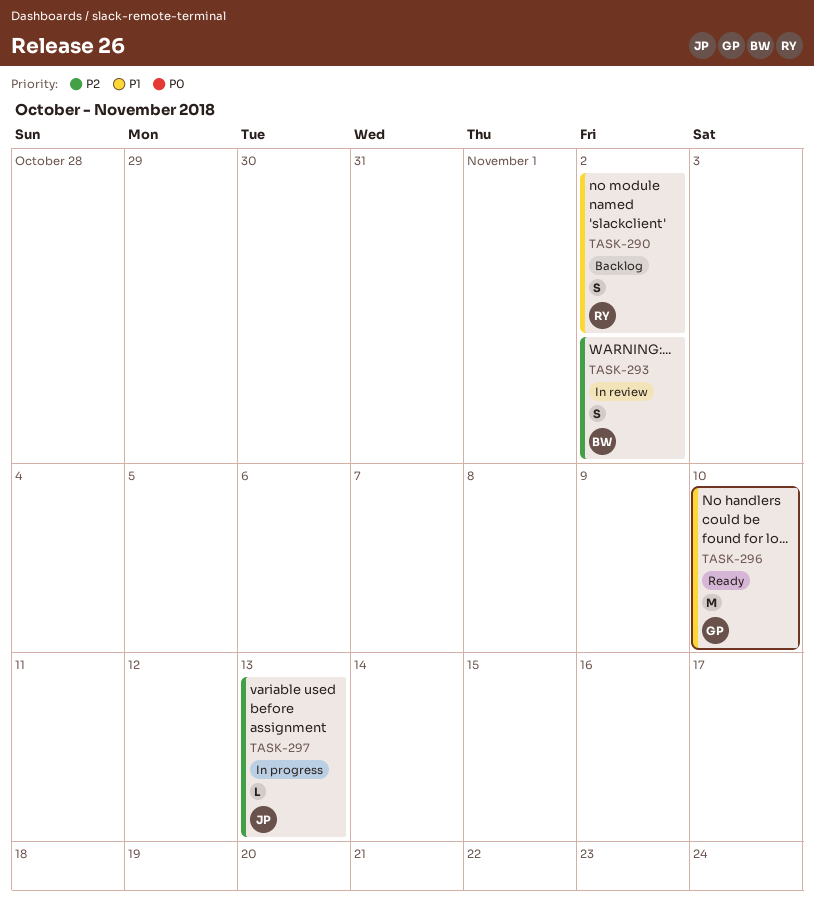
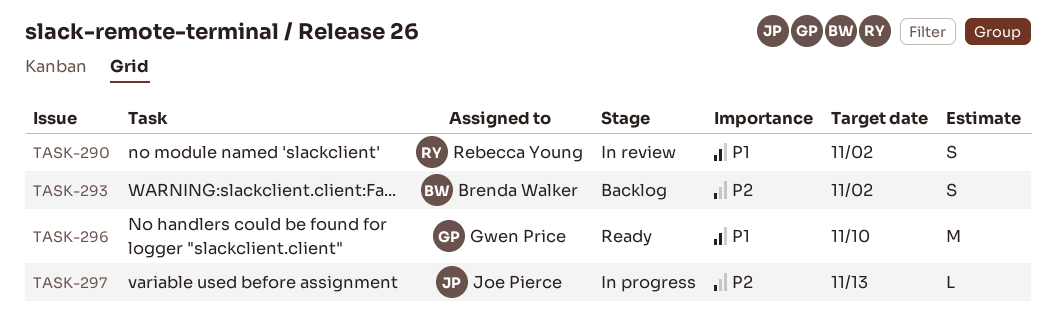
TASK-290, status: Backlog -> In review
TASK-293, status: In review -> Backlog

